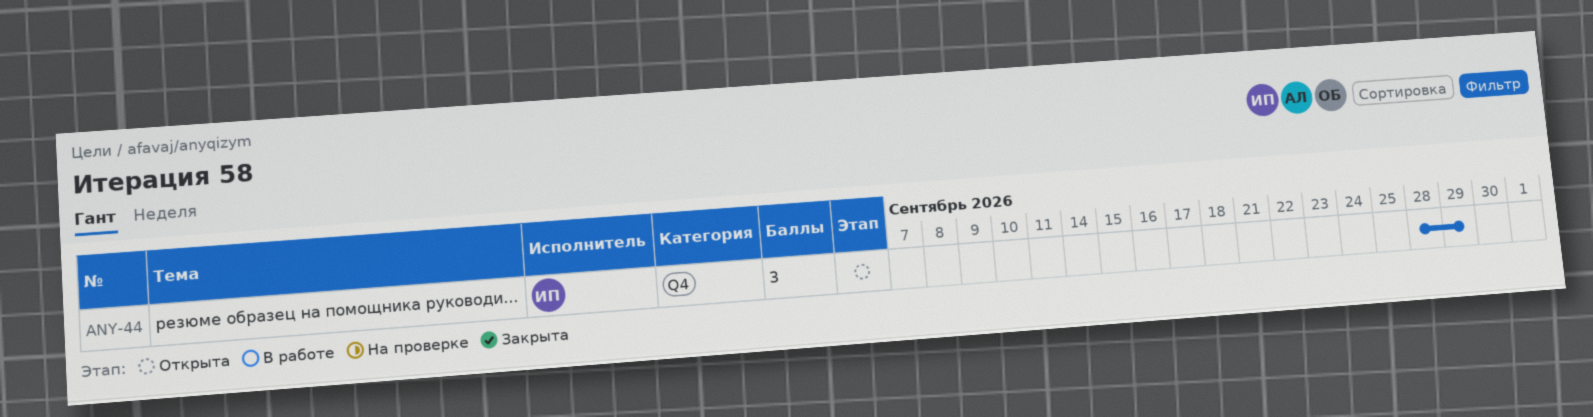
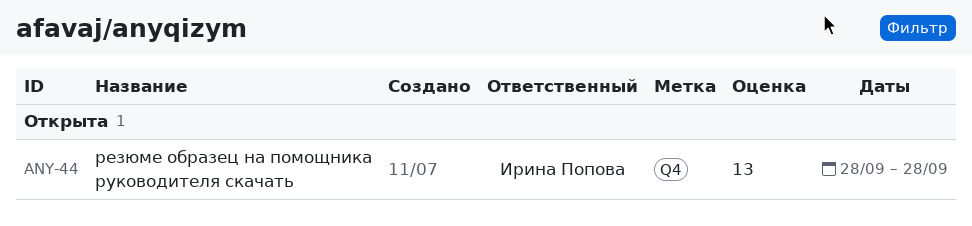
ANY-44, estimate: 3 -> 13
ANY-44, due: Sep 29 -> Sep 28

